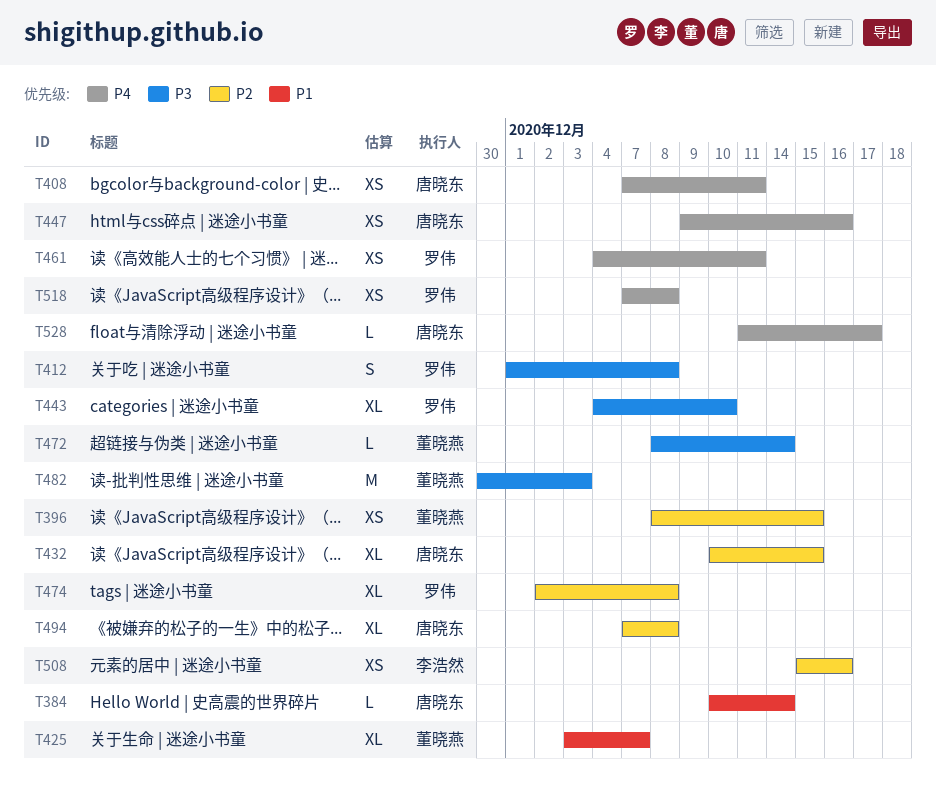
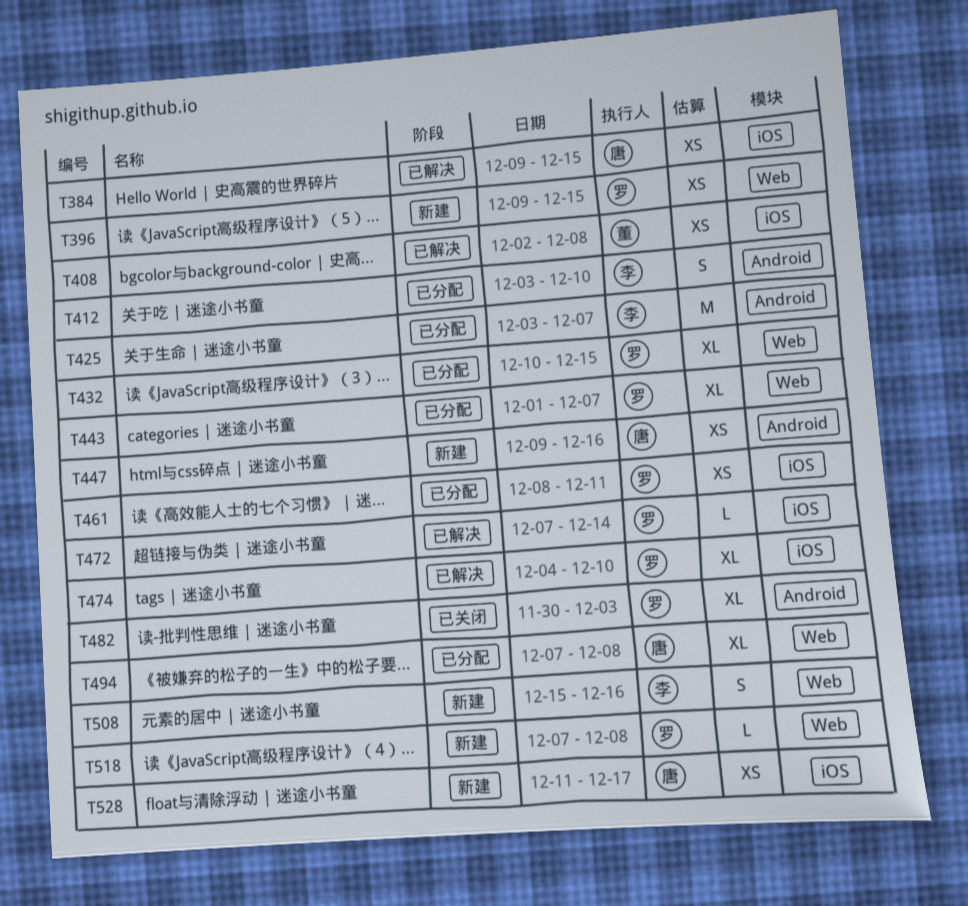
T384, estimate: L -> XS
T384, start: Dec 10 -> Dec 9
T384, due: Dec 14 -> Dec 15
T396, owner: 董晓燕 -> 罗伟
T396, start: Dec 8 -> Dec 9
T408, owner: 唐晓东 -> 董晓燕
T408, start: Dec 7 -> Dec 2
T408, due: Dec 11 -> Dec 8
T412, owner: 罗伟 -> 李浩然
T412, start: Dec 1 -> Dec 3
T412, due: Dec 8 -> Dec 10
T425, owner: 董晓燕 -> 李浩然
T425, estimate: XL -> M
T432, owner: 唐晓东 -> 罗伟
T443, start: Dec 4 -> Dec 1
T443, due: Dec 10 -> Dec 7
T461, start: Dec 4 -> Dec 8
T472, owner: 董晓燕 -> 罗伟
T472, start: Dec 8 -> Dec 7
T474, start: Dec 2 -> Dec 4
T474, due: Dec 8 -> Dec 10
T482, owner: 董晓燕 -> 罗伟
T482, estimate: M -> XL
T508, estimate: XS -> S
T518, estimate: XS -> L
T528, estimate: L -> XS

